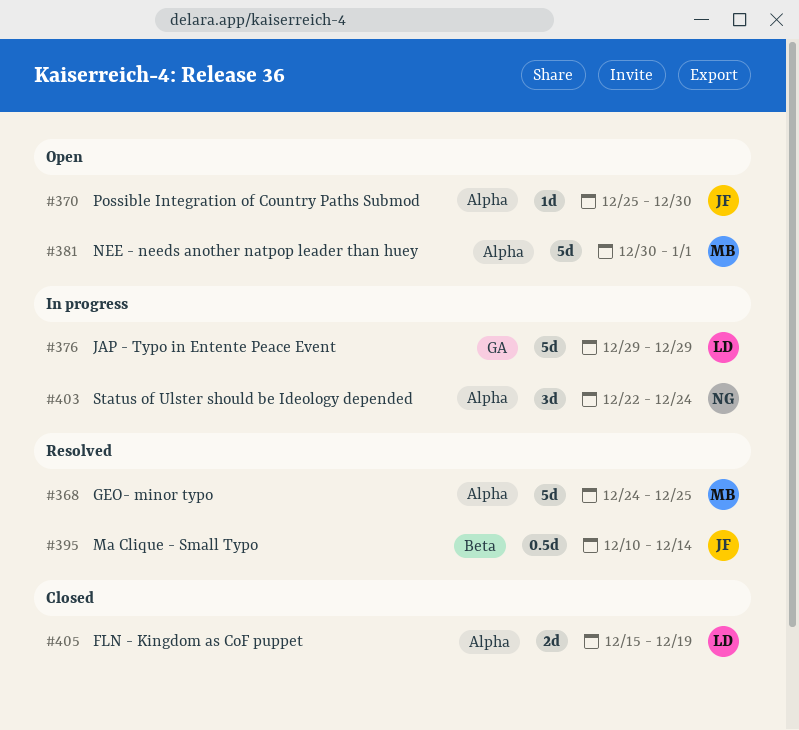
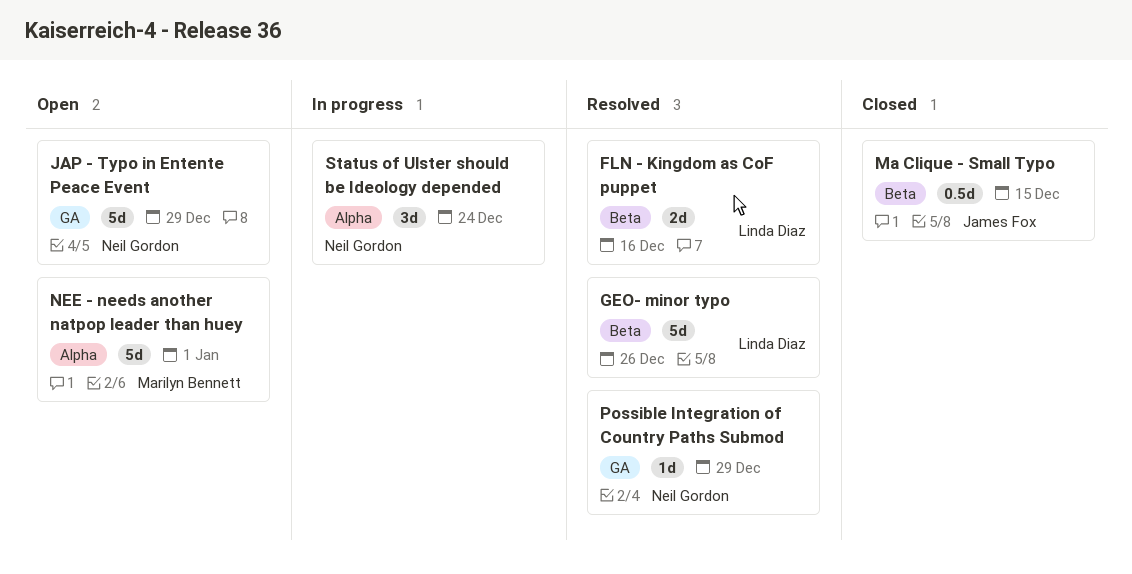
FLN - Kingdom as CoF puppet, status: Closed -> Resolved
FLN - Kingdom as CoF puppet, label: Alpha -> Beta
FLN - Kingdom as CoF puppet, due: Dec 19 -> Dec 16
GEO- minor typo, owner: Marilyn Bennett -> Linda Diaz
GEO- minor typo, label: Alpha -> Beta
GEO- minor typo, due: Dec 25 -> Dec 26
JAP - Typo in Entente Peace Event, status: In progress -> Open
JAP - Typo in Entente Peace Event, owner: Linda Diaz -> Neil Gordon
Ma Clique - Small Typo, status: Resolved -> Closed
Ma Clique - Small Typo, due: Dec 14 -> Dec 15
Possible Integration of Country Paths Submod, status: Open -> Resolved
Possible Integration of Country Paths Submod, owner: James Fox -> Neil Gordon
Possible Integration of Country Paths Submod, label: Alpha -> GA
Possible Integration of Country Paths Submod, due: Dec 30 -> Dec 29

